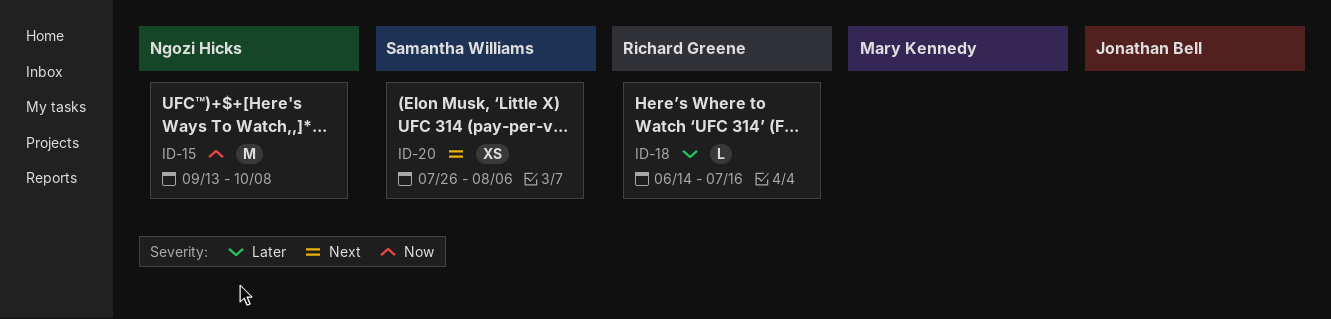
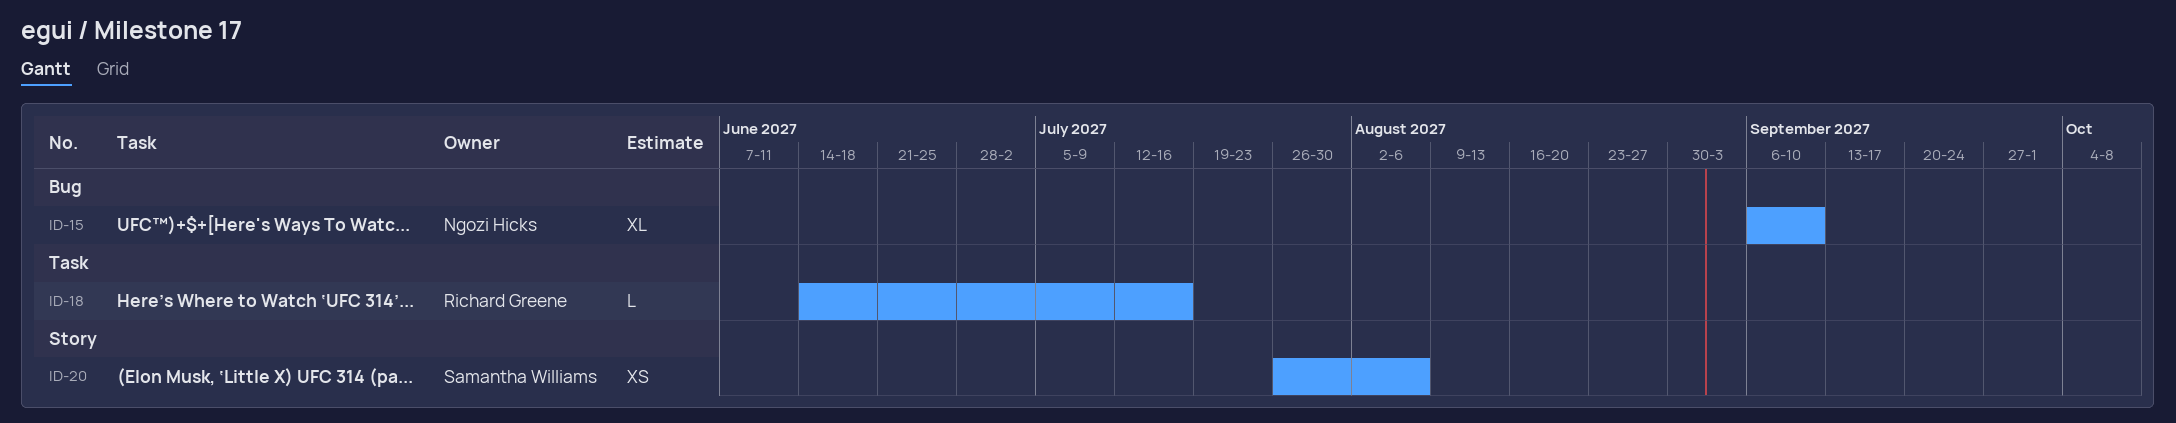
ID-15, estimate: M -> XL
ID-15, start: Sep 13 -> Sep 6
ID-15, due: Oct 8 -> Sep 10

